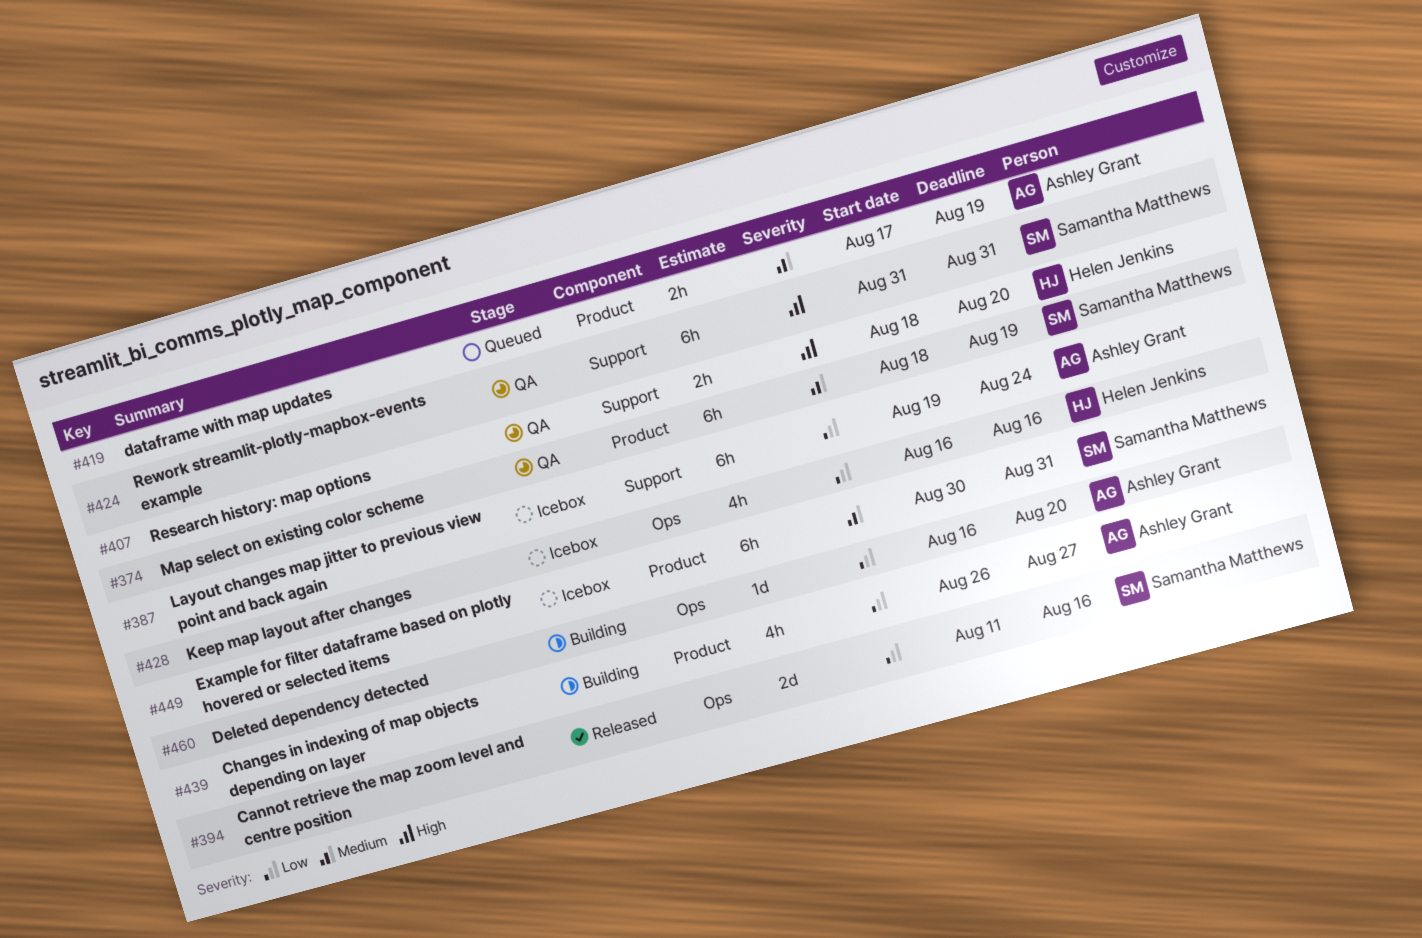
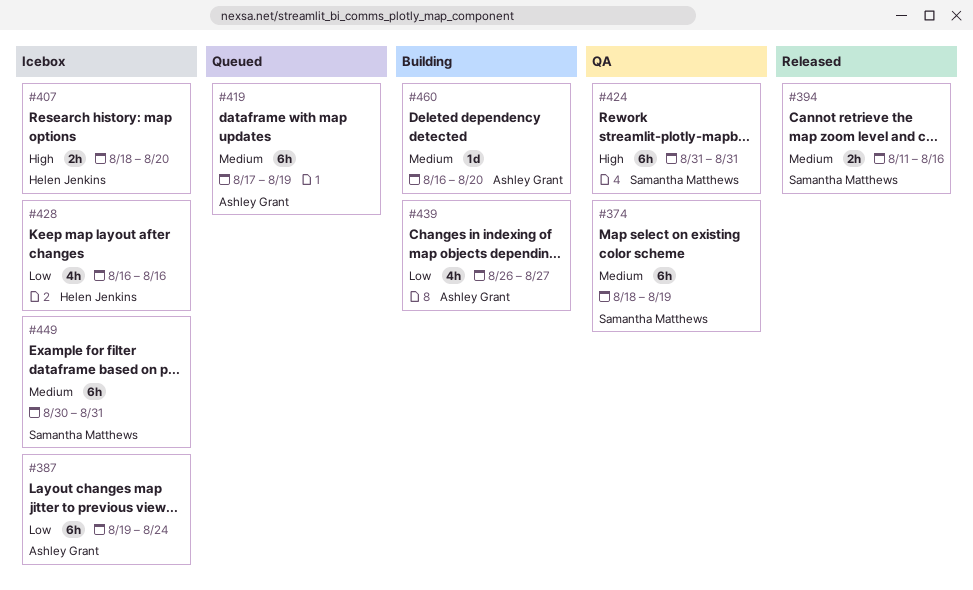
#394, priority: Low -> Medium
#394, estimate: 2d -> 2h
#407, status: QA -> Icebox
#419, estimate: 2h -> 6h
#460, priority: Low -> Medium

